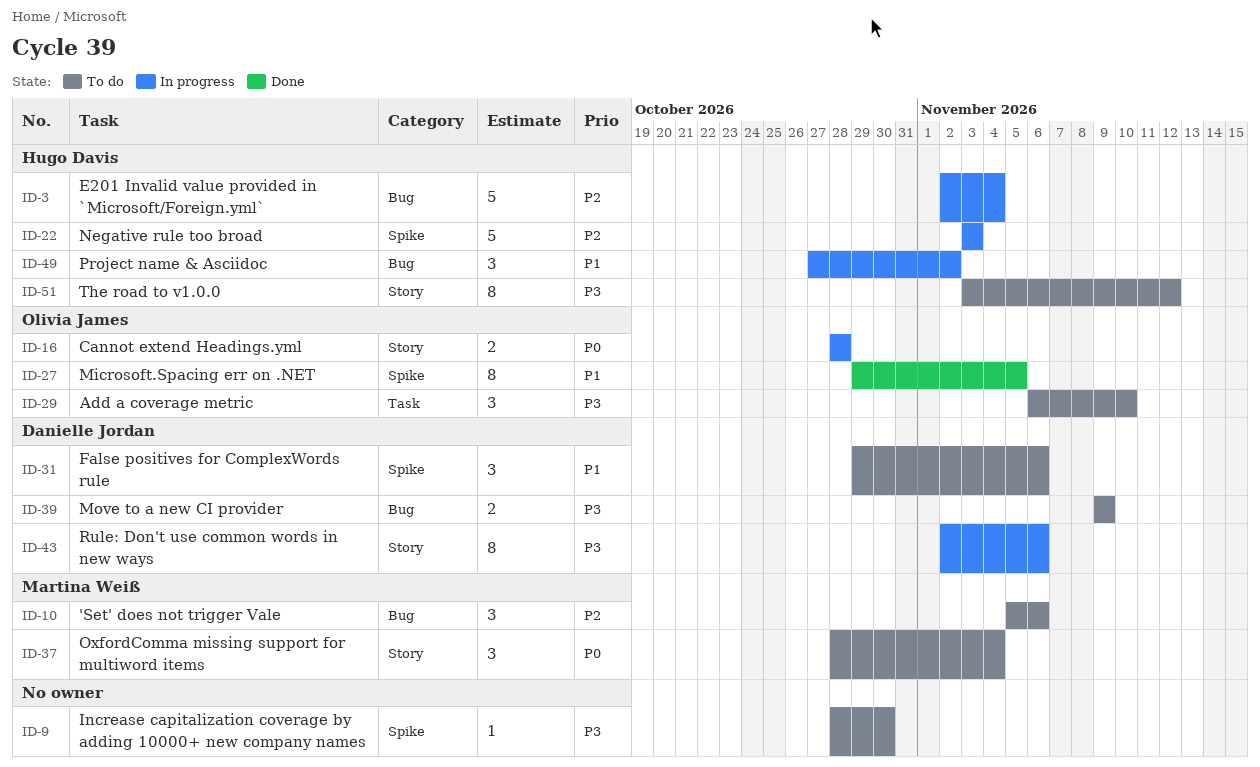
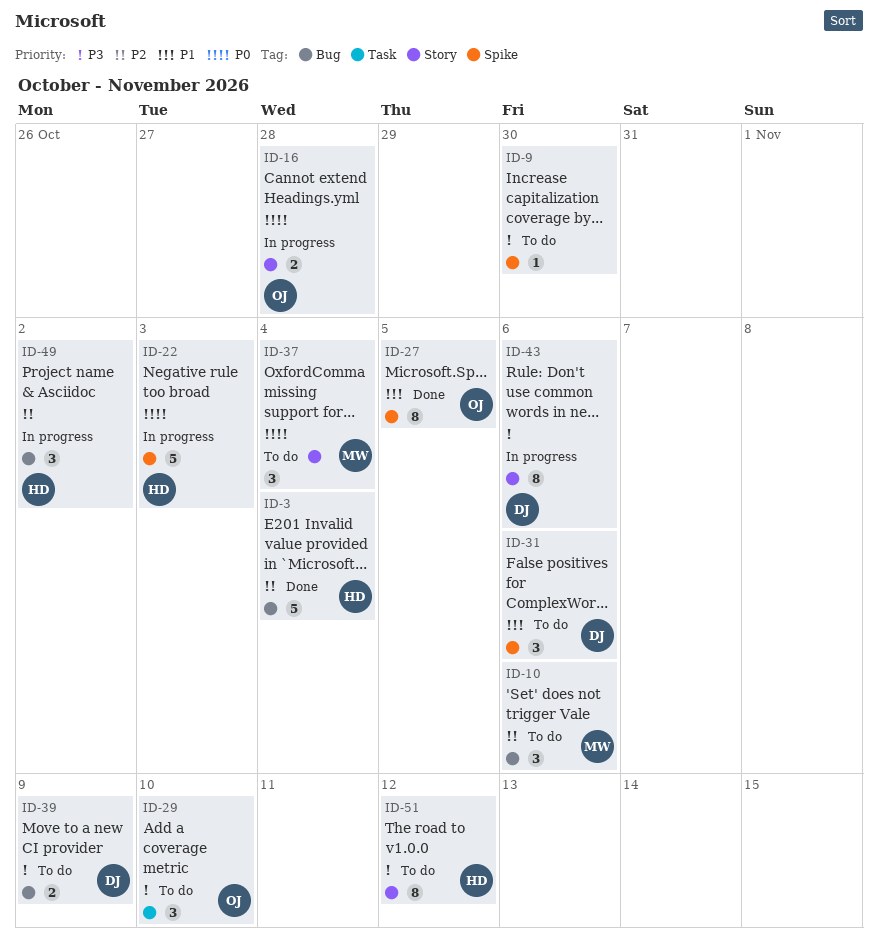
ID-3, status: In progress -> Done
ID-22, priority: P2 -> P0
ID-49, priority: P1 -> P2

